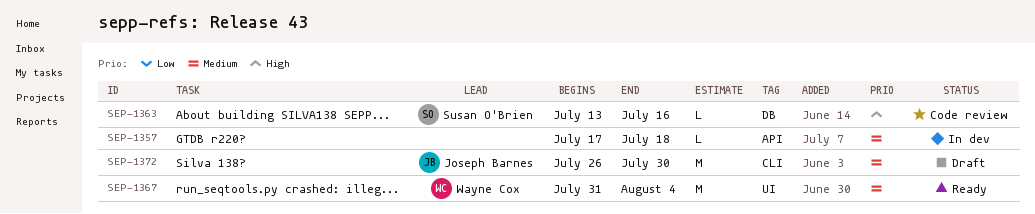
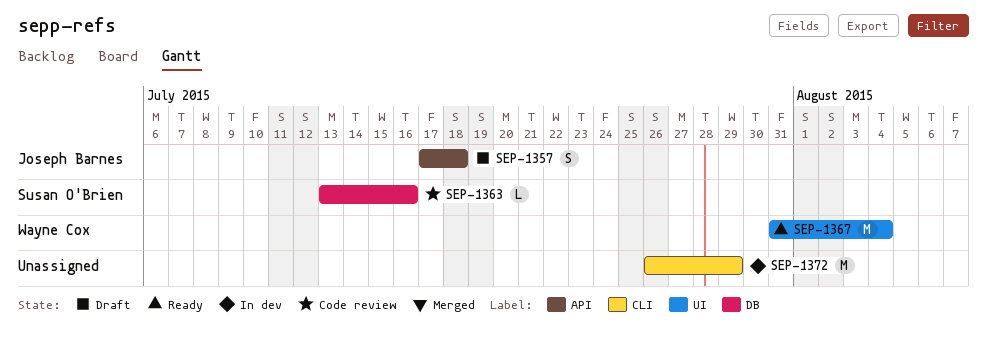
SEP-1357, status: In dev -> Draft
SEP-1357, owner: none -> Joseph Barnes
SEP-1357, estimate: L -> S
SEP-1372, status: Draft -> In dev
SEP-1372, owner: Joseph Barnes -> none
SEP-1372, due: Jul 30 -> Jul 29

